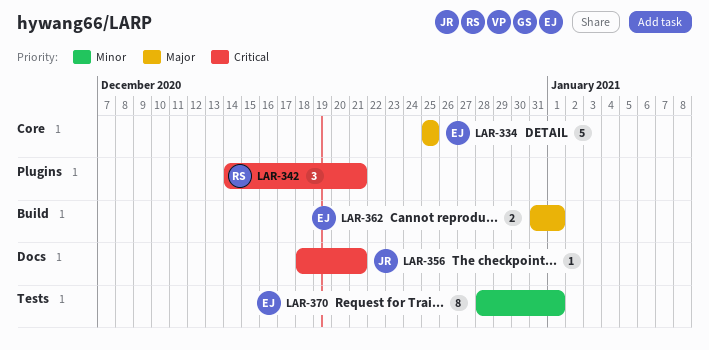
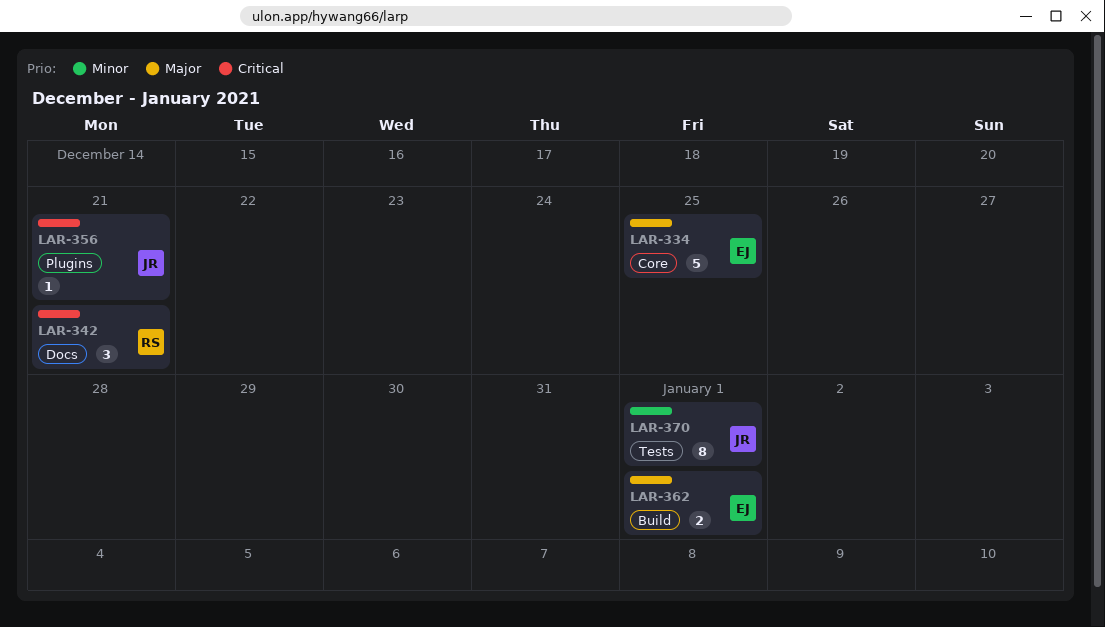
LAR-342, label: Plugins -> Docs
LAR-356, label: Docs -> Plugins
LAR-370, owner: EJ -> JR

